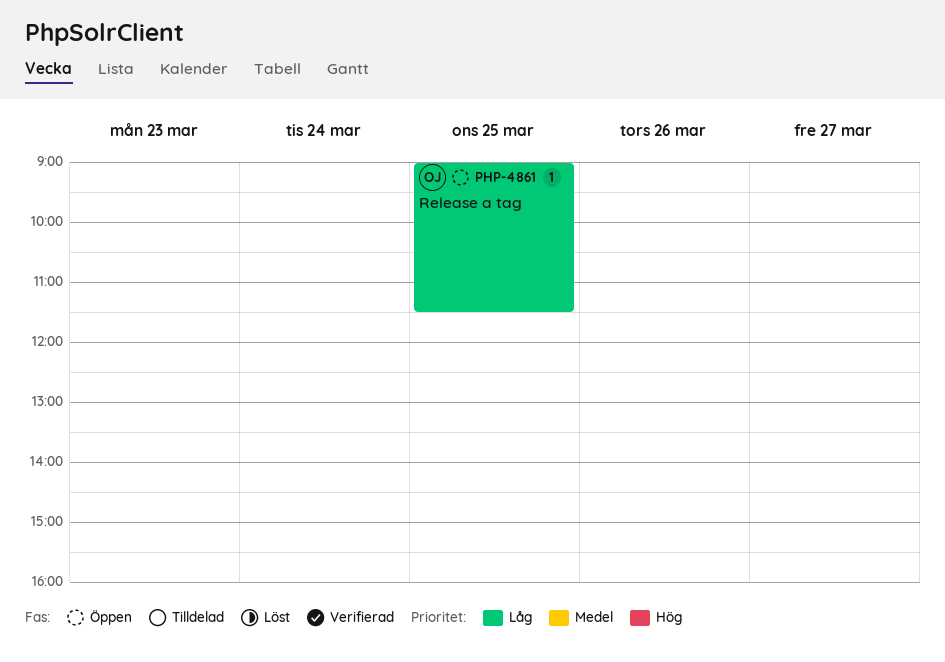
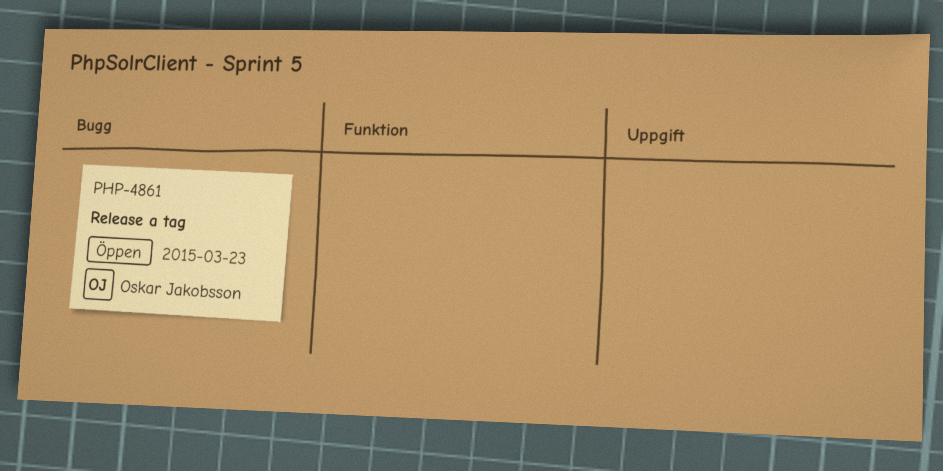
PHP-4861, day: Mar 25 -> Mar 23

